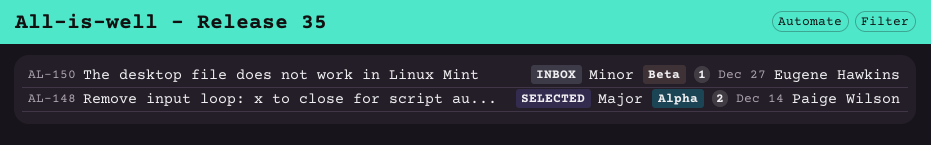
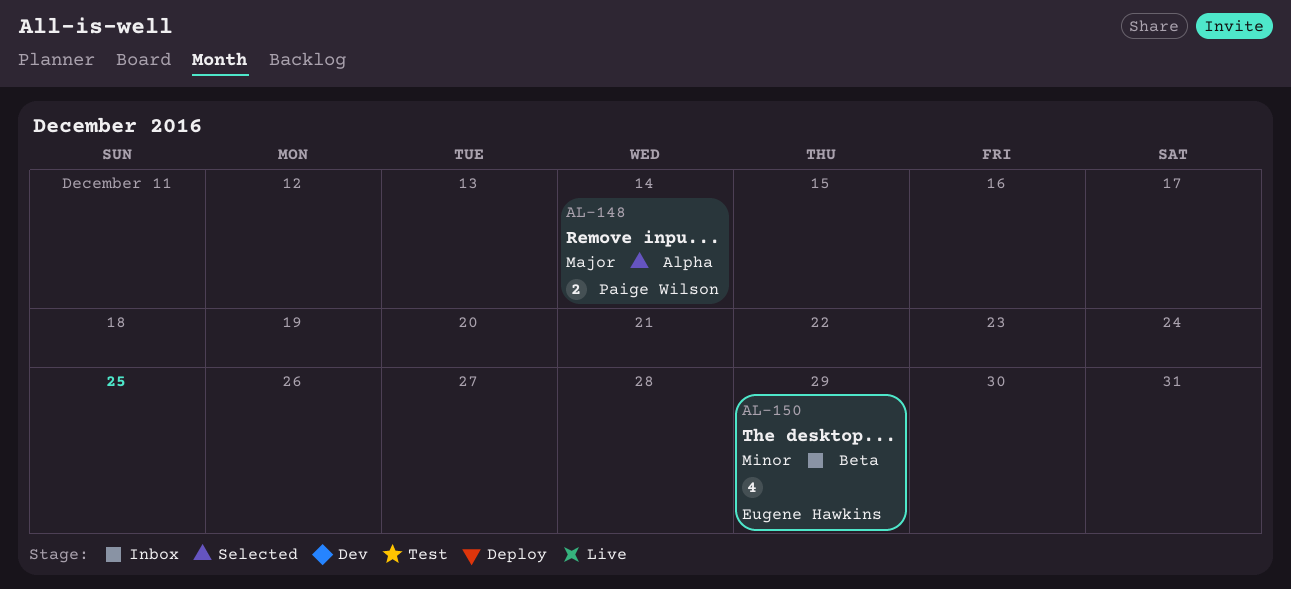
AL-150, estimate: 1 -> 4
AL-150, due: Dec 27 -> Dec 29

